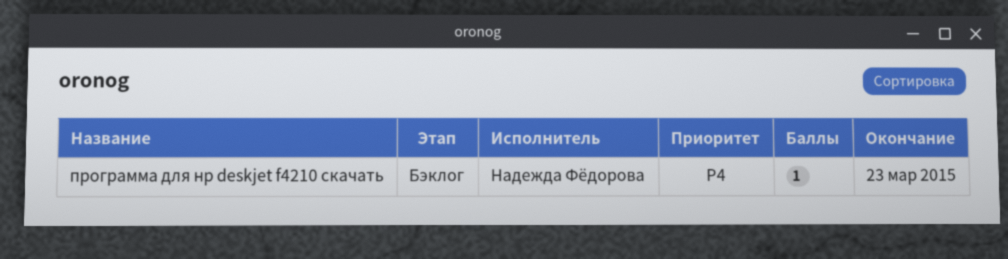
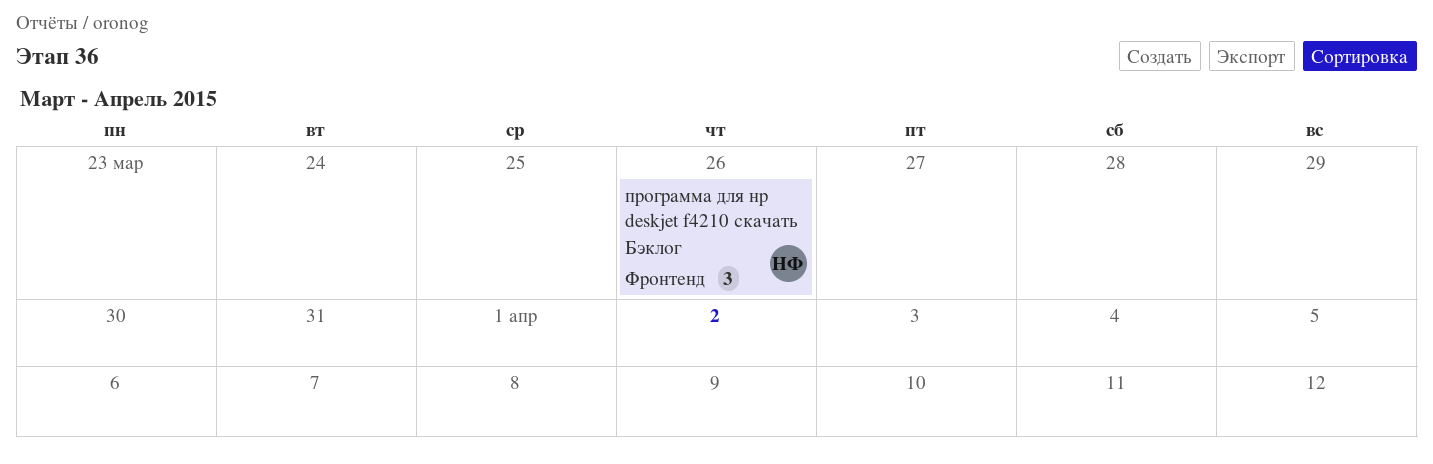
программа для нр deskjet f4210 скачать, estimate: 1 -> 3
программа для нр deskjet f4210 скачать, due: Mar 23 -> Mar 26

